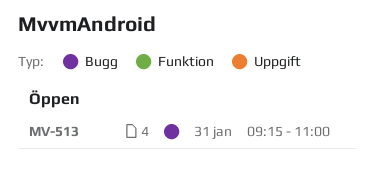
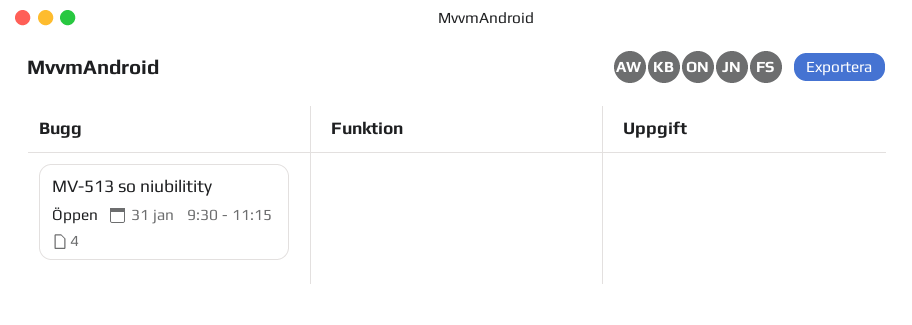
MV-513, begins: 09:15 -> 09:30
MV-513, ends: 11:00 -> 11:15

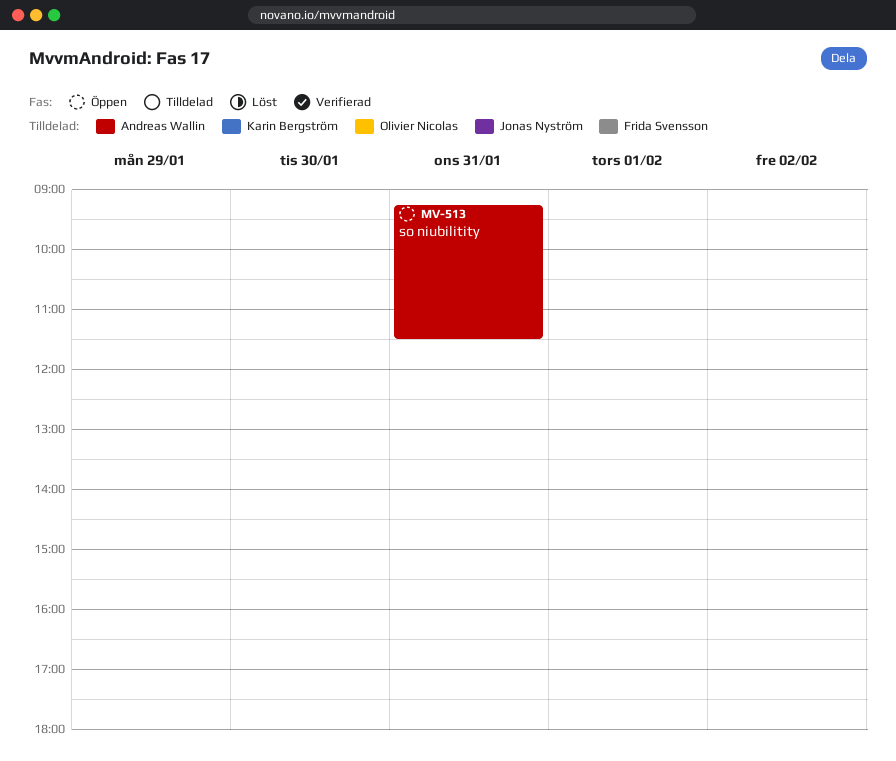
MV-513, begins: 09:30 -> 09:15
MV-513, ends: 11:15 -> 11:30

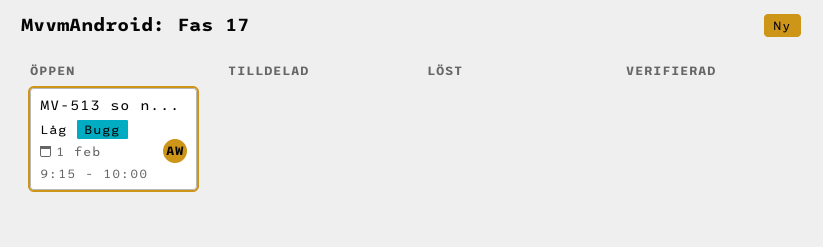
MV-513, day: Jan 31 -> Feb 1
MV-513, ends: 11:30 -> 10:00

